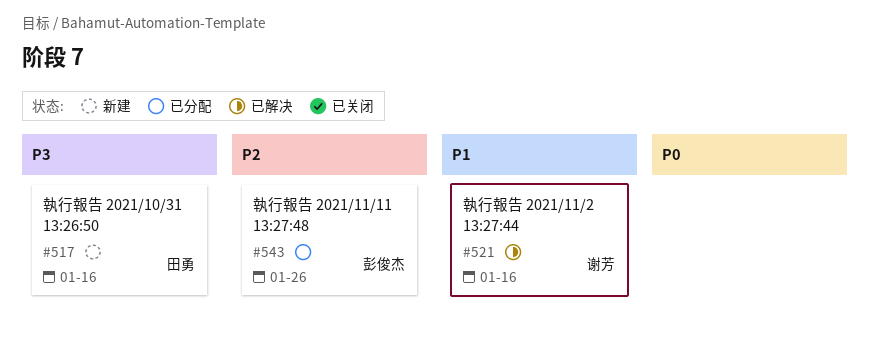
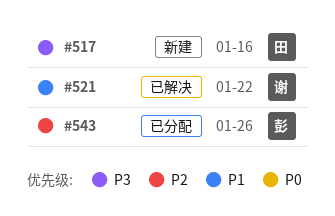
#521, due: Jan 16 -> Jan 22

